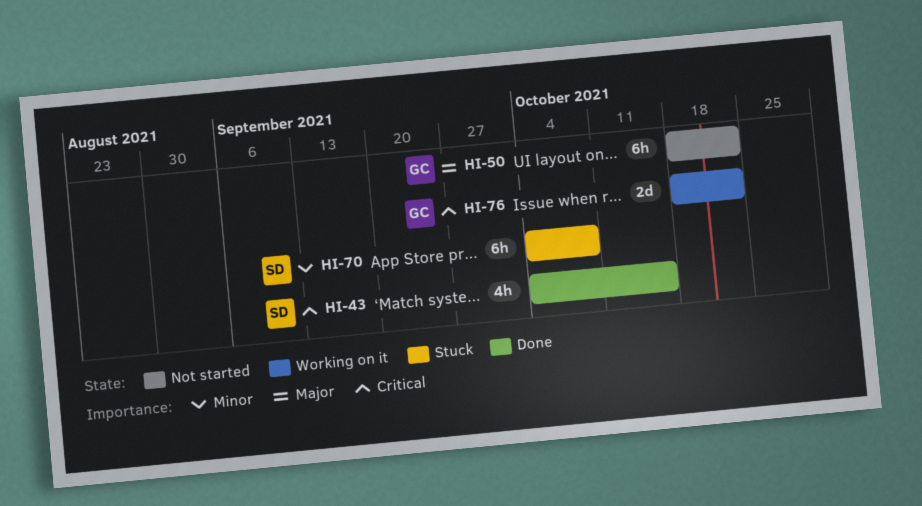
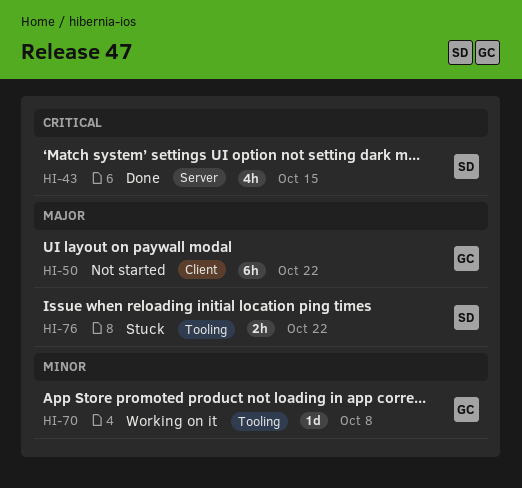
HI-70, status: Stuck -> Working on it
HI-70, owner: SD -> GC
HI-70, estimate: 6h -> 1d
HI-76, status: Working on it -> Stuck
HI-76, owner: GC -> SD
HI-76, priority: Critical -> Major
HI-76, estimate: 2d -> 2h

